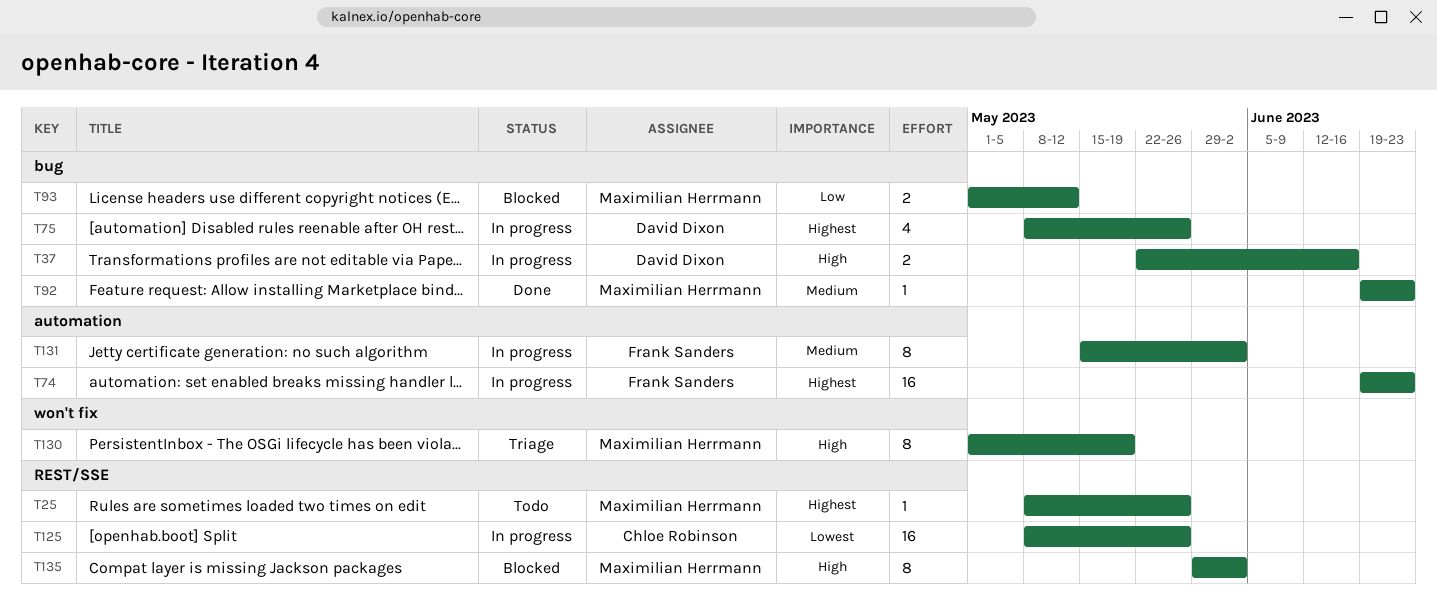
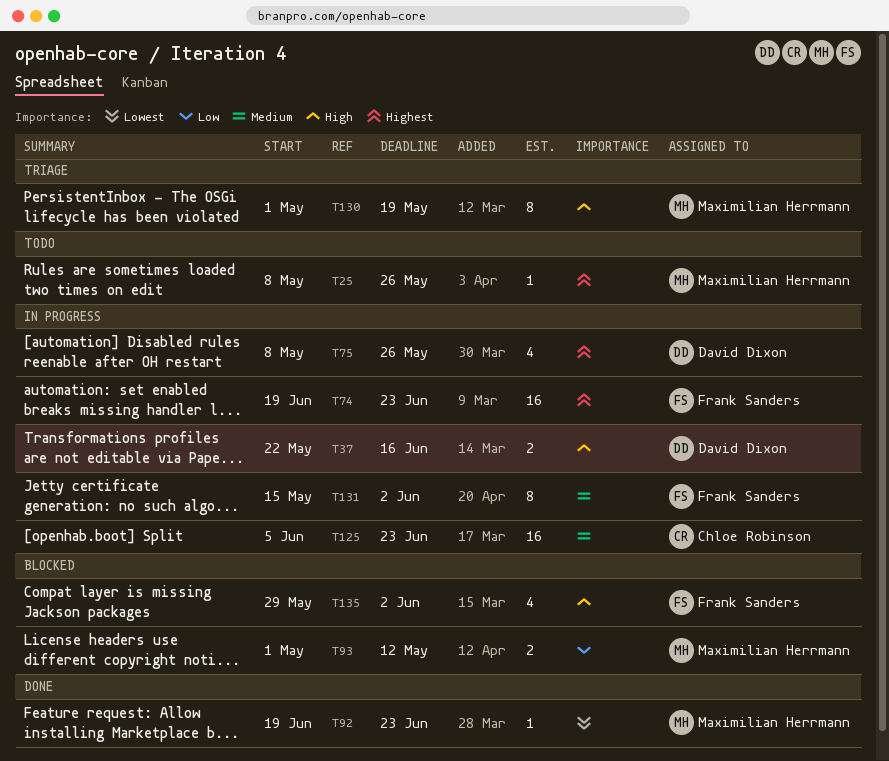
T92, priority: Medium -> Lowest
T125, priority: Lowest -> Medium
T125, start: May 8 -> Jun 5
T125, due: May 26 -> Jun 23
T135, owner: Maximilian Herrmann -> Frank Sanders
T135, estimate: 8 -> 4

